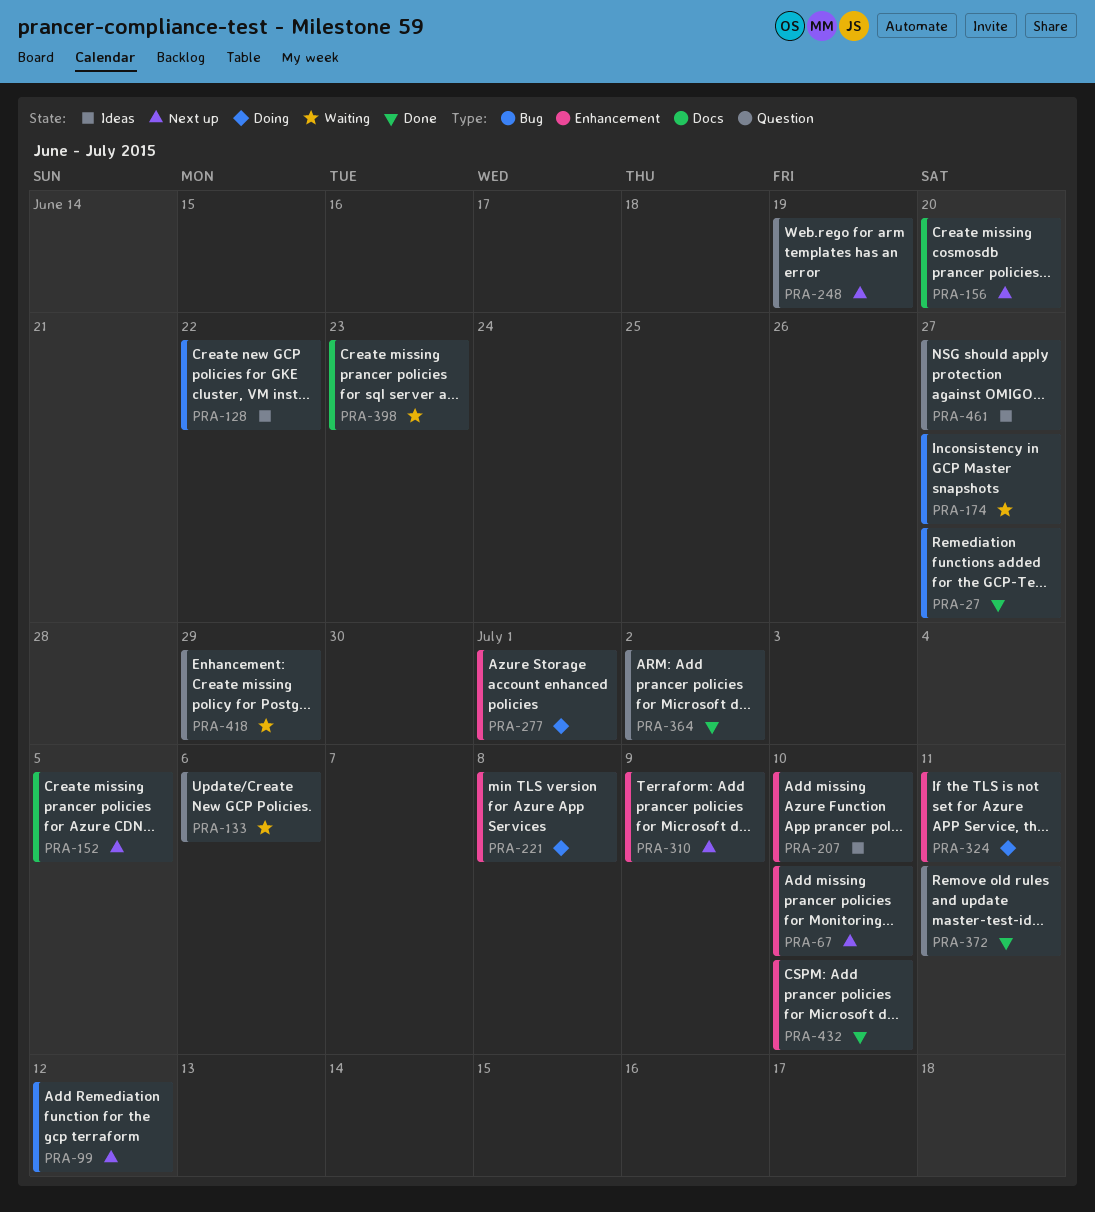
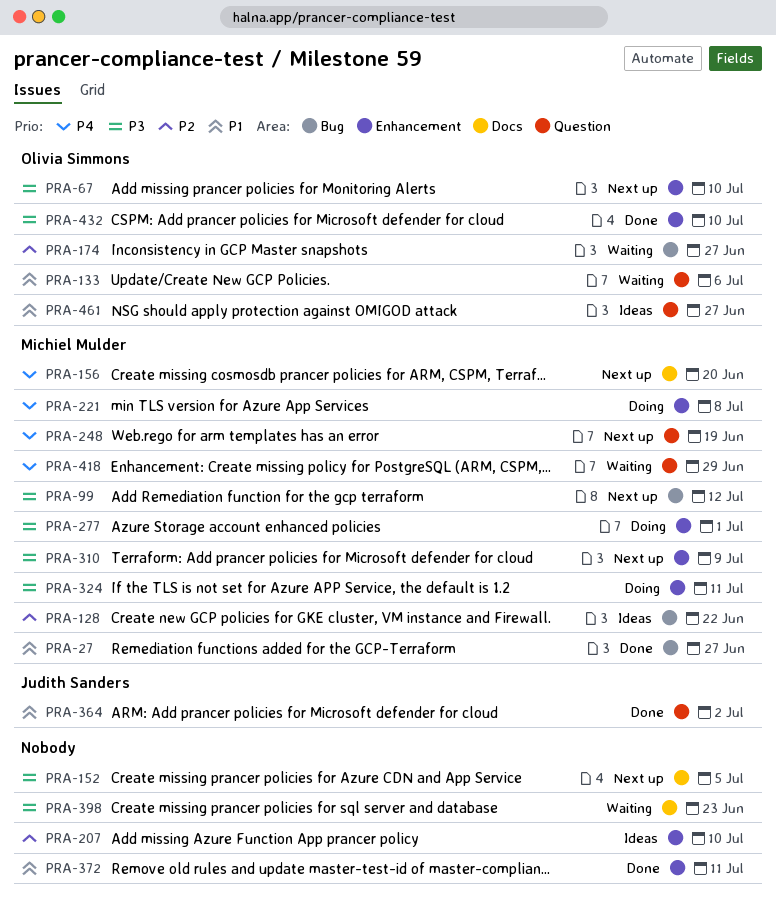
PRA-372, label: Question -> Enhancement

